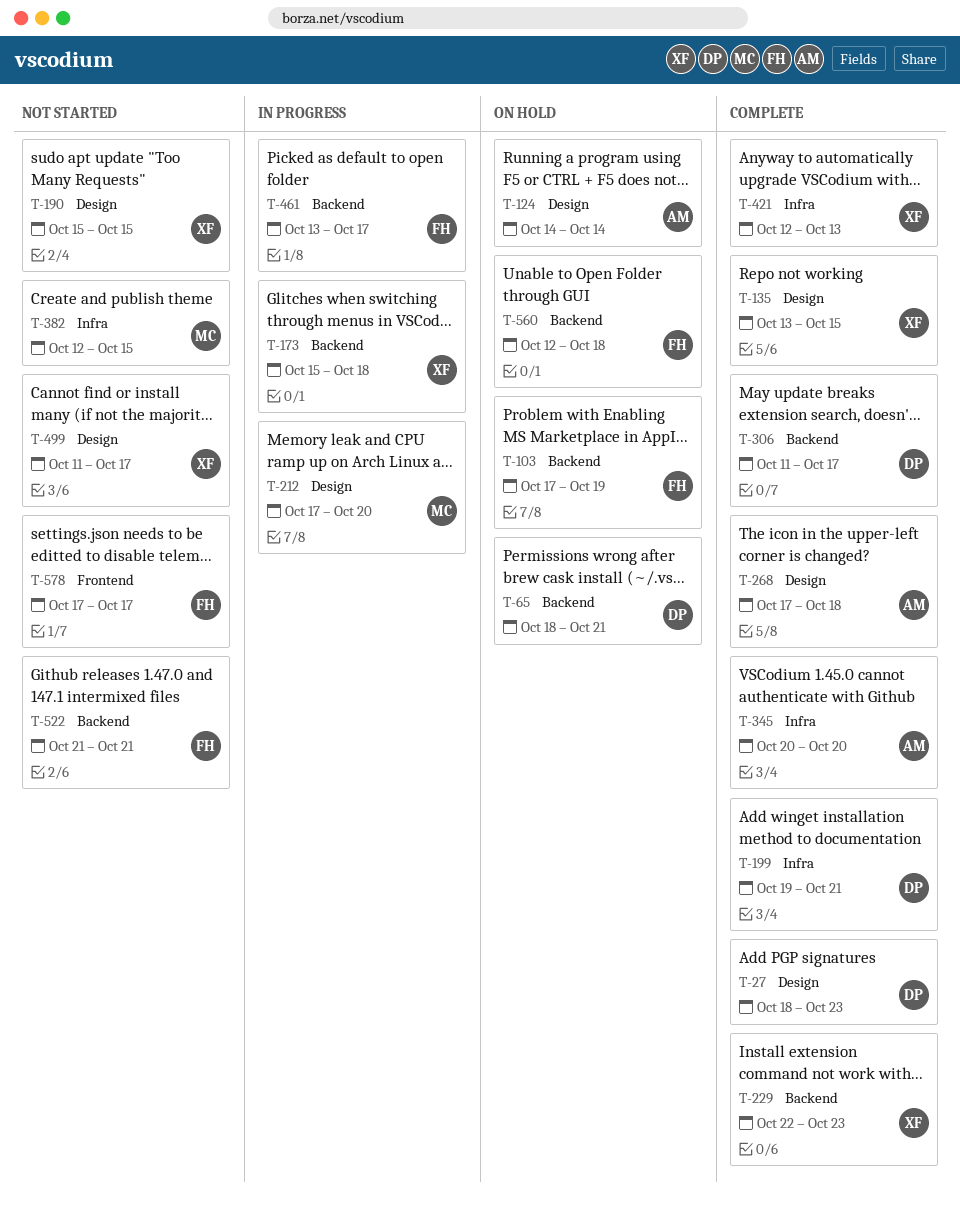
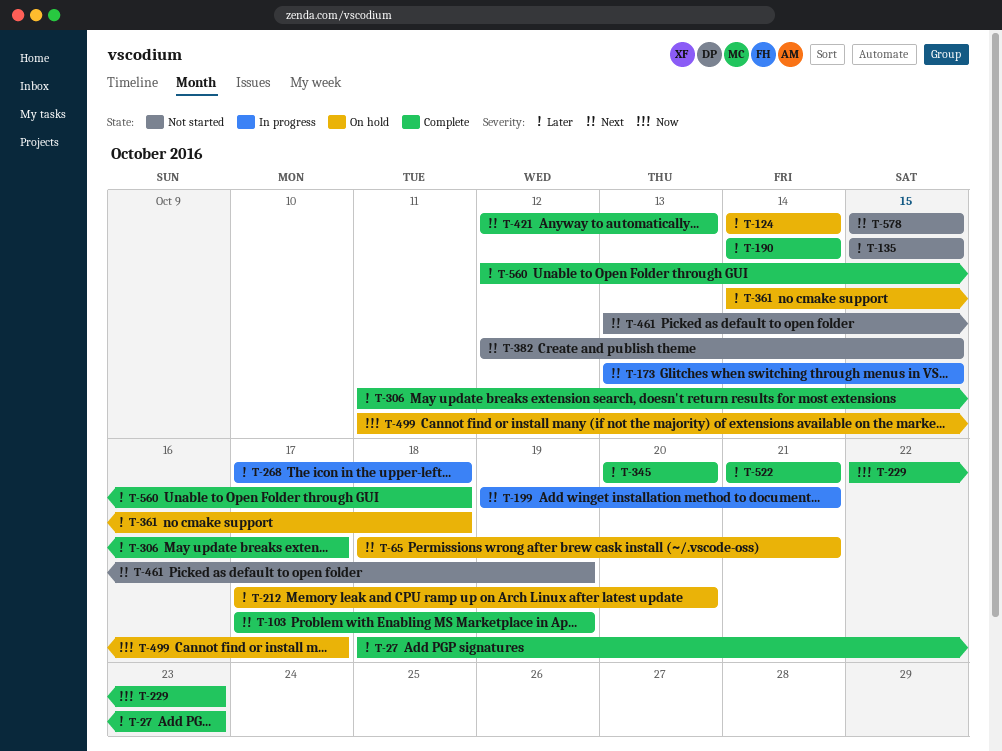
T-103, status: On hold -> Complete
T-135, status: Complete -> Not started
T-135, start: Oct 13 -> Oct 15
T-173, start: Oct 15 -> Oct 13
T-173, due: Oct 18 -> Oct 15
T-190, status: Not started -> Complete
T-190, start: Oct 15 -> Oct 14
T-190, due: Oct 15 -> Oct 14
T-199, status: Complete -> In progress
T-212, status: In progress -> On hold
T-268, status: Complete -> In progress
T-361: none -> present
T-461, status: In progress -> Not started
T-461, due: Oct 17 -> Oct 19
T-499, status: Not started -> On hold
T-522, status: Not started -> Complete
T-560, status: On hold -> Complete
T-578, start: Oct 17 -> Oct 15
T-578, due: Oct 17 -> Oct 15

